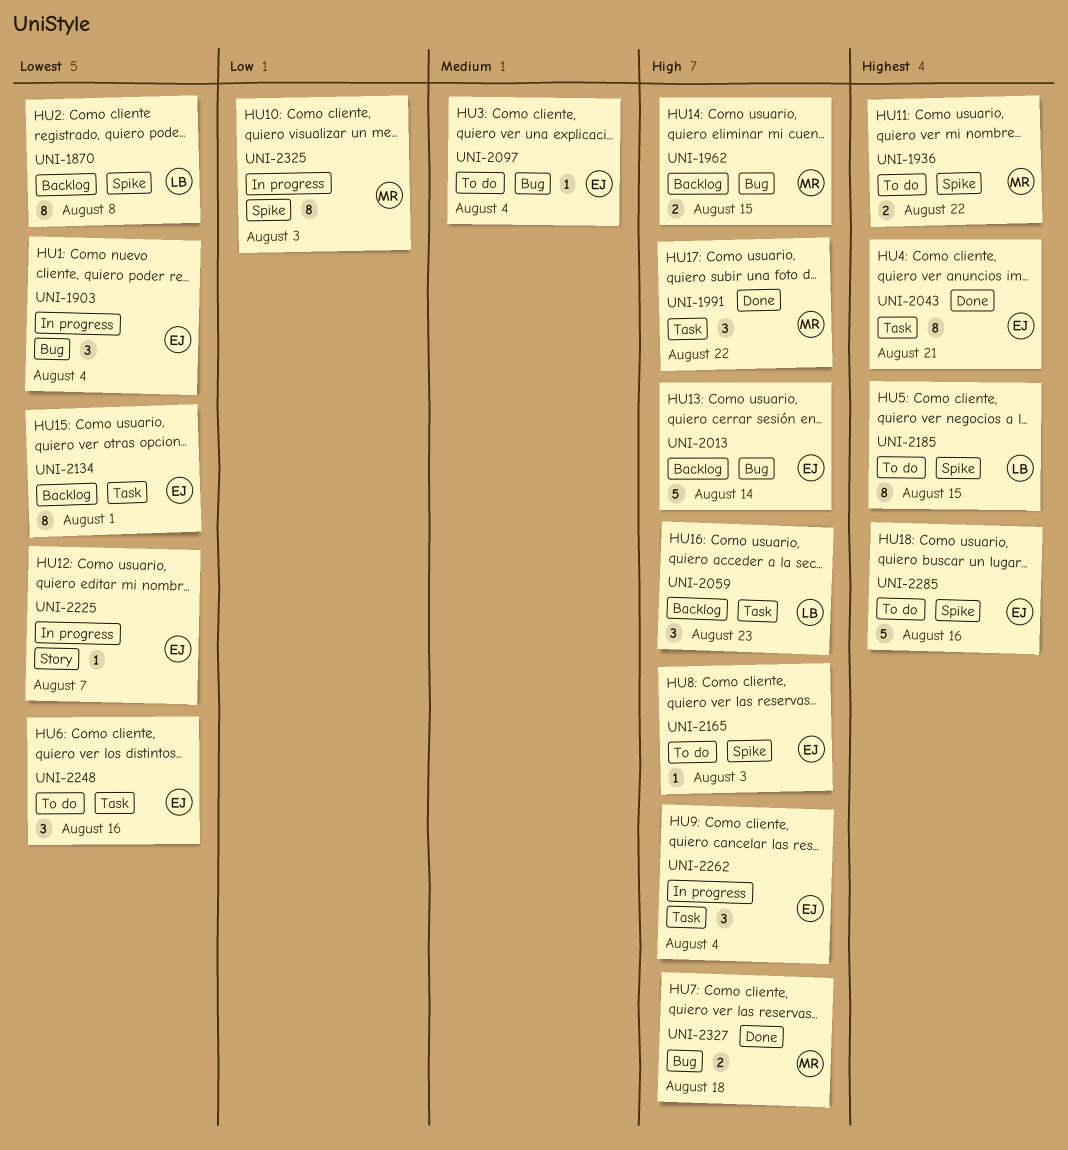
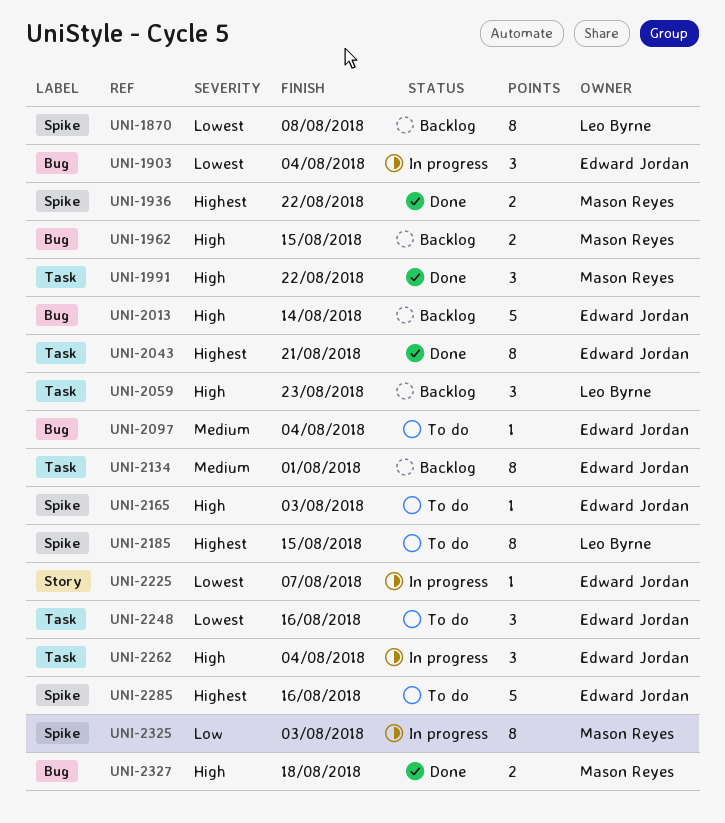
UNI-1936, status: To do -> Done
UNI-2134, priority: Lowest -> Medium

